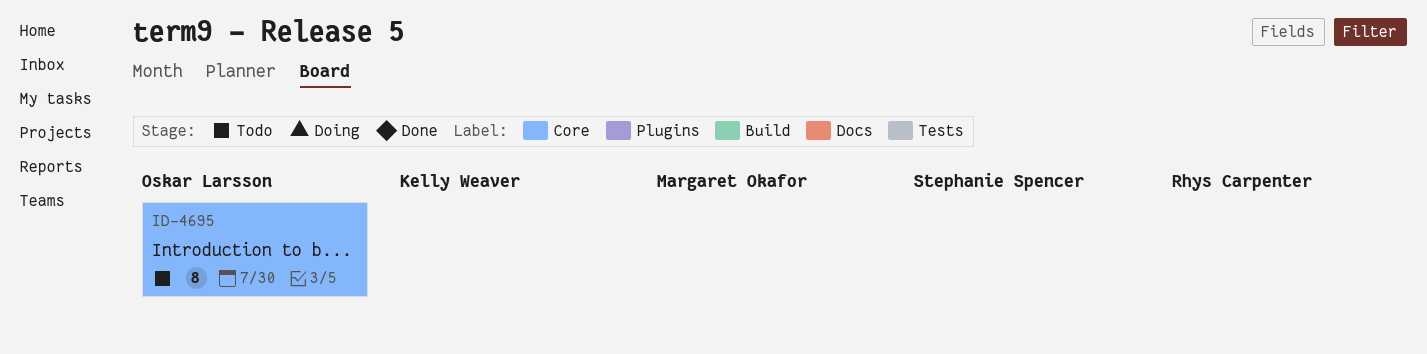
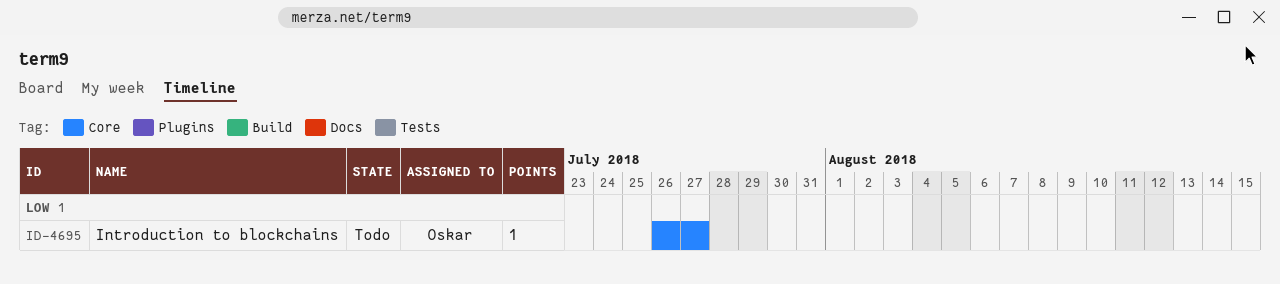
ID-4695, estimate: 8 -> 1
ID-4695, due: Jul 30 -> Jul 27

